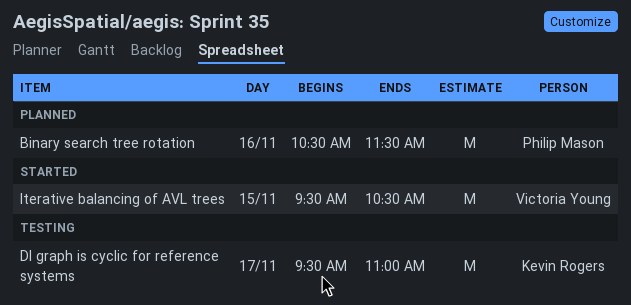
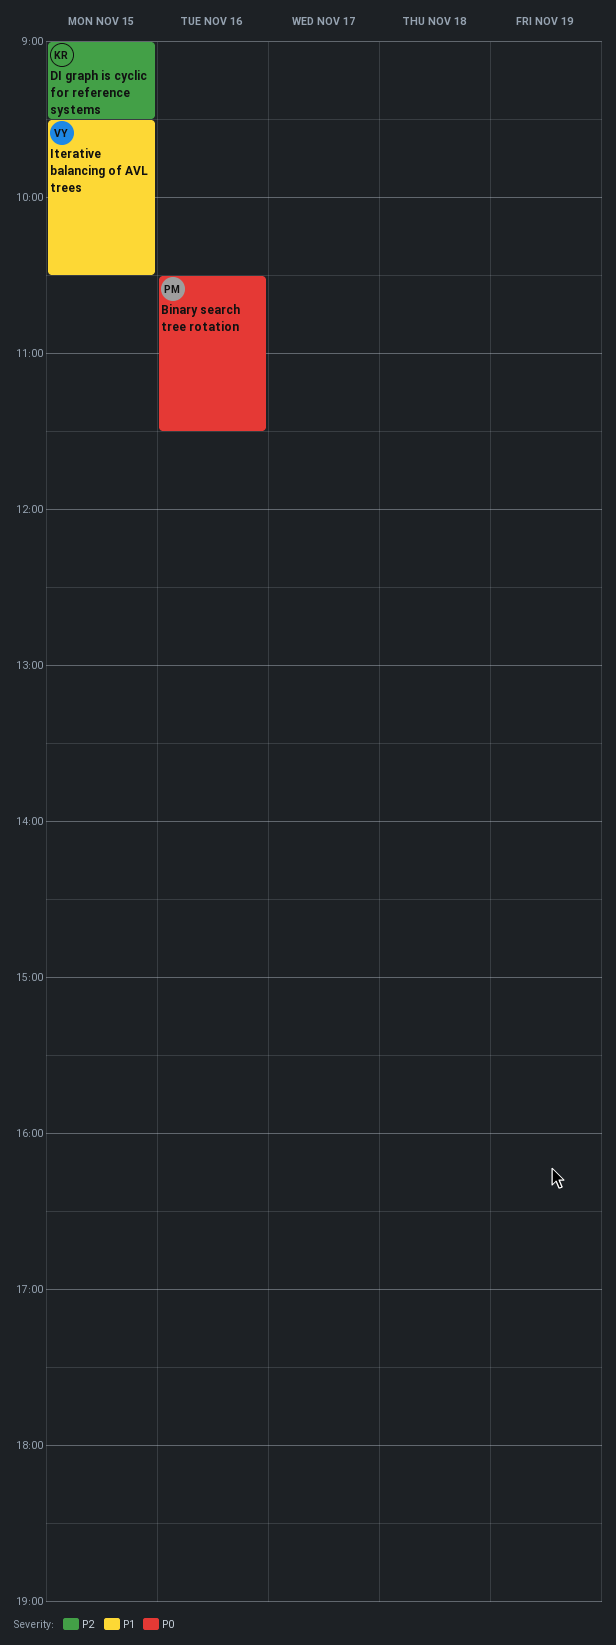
DI graph is cyclic for reference systems, day: Nov 17 -> Nov 15
DI graph is cyclic for reference systems, begins: 09:30 -> 09:00
DI graph is cyclic for reference systems, ends: 11:00 -> 09:30

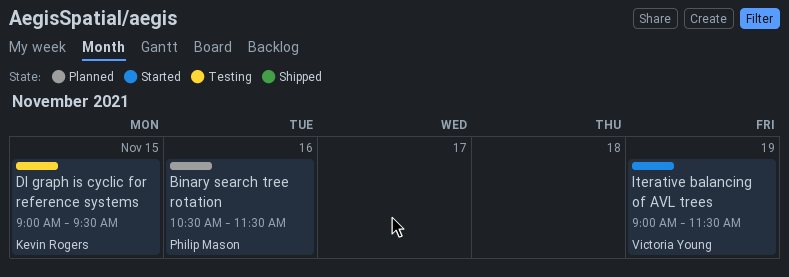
Iterative balancing of AVL trees, day: Nov 15 -> Nov 19
Iterative balancing of AVL trees, begins: 09:30 -> 09:00
Iterative balancing of AVL trees, ends: 10:30 -> 11:30

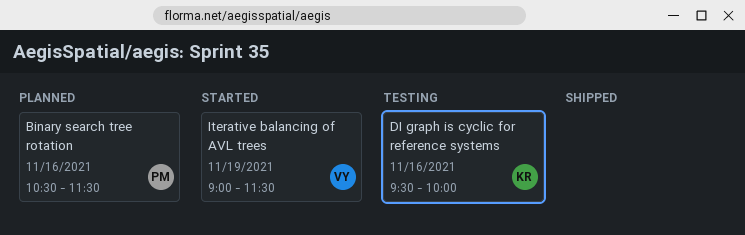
DI graph is cyclic for reference systems, day: Nov 15 -> Nov 16
DI graph is cyclic for reference systems, begins: 09:00 -> 09:30
DI graph is cyclic for reference systems, ends: 09:30 -> 10:00

